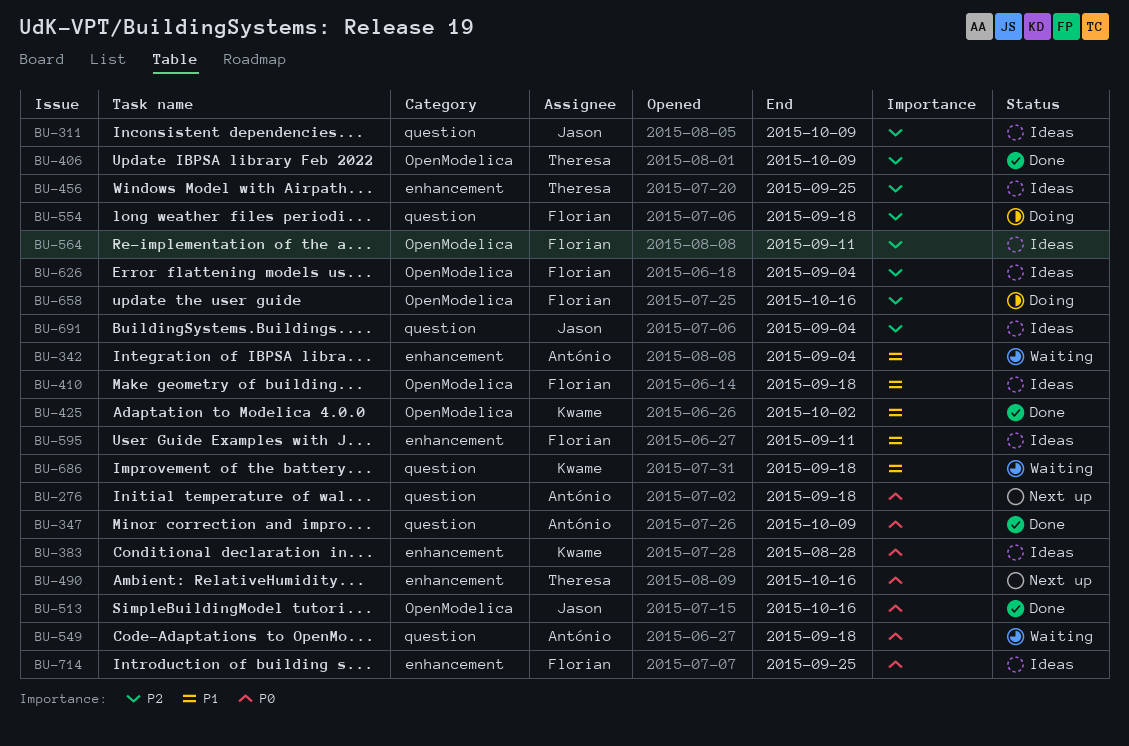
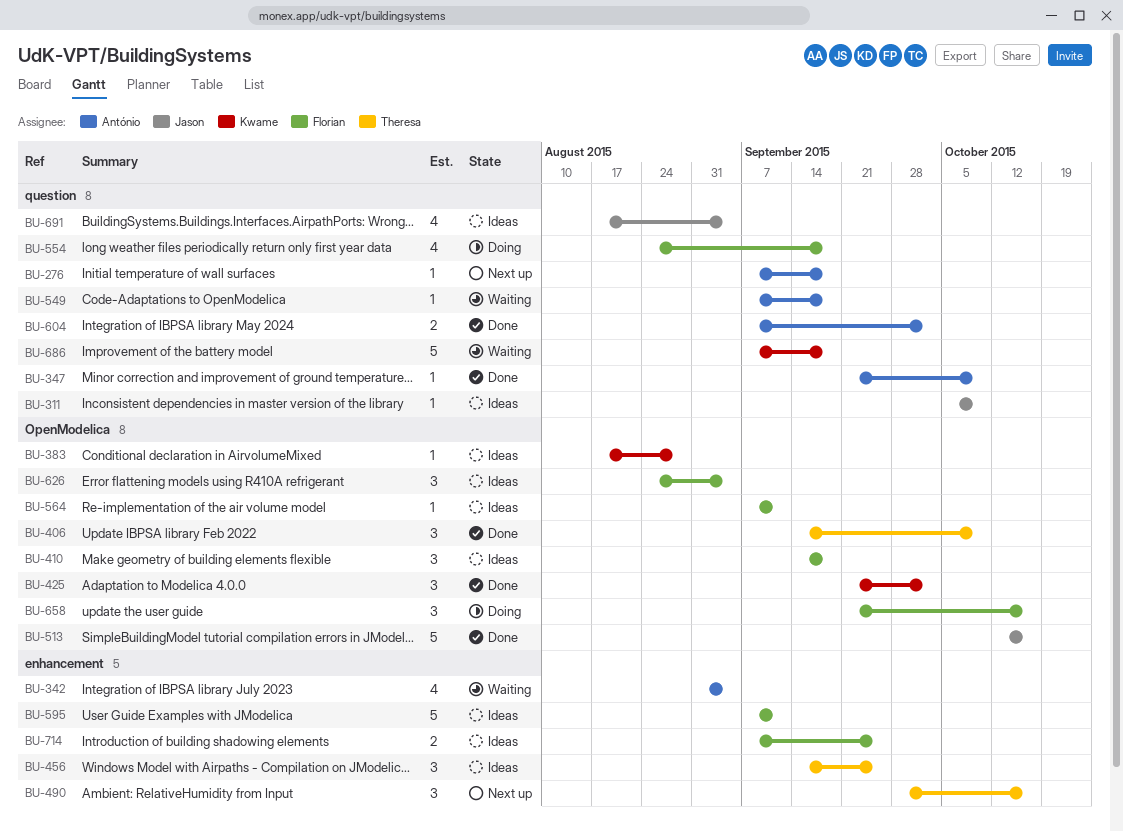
BU-383, label: enhancement -> OpenModelica
BU-604: none -> present

